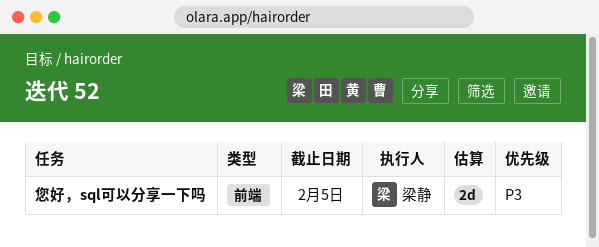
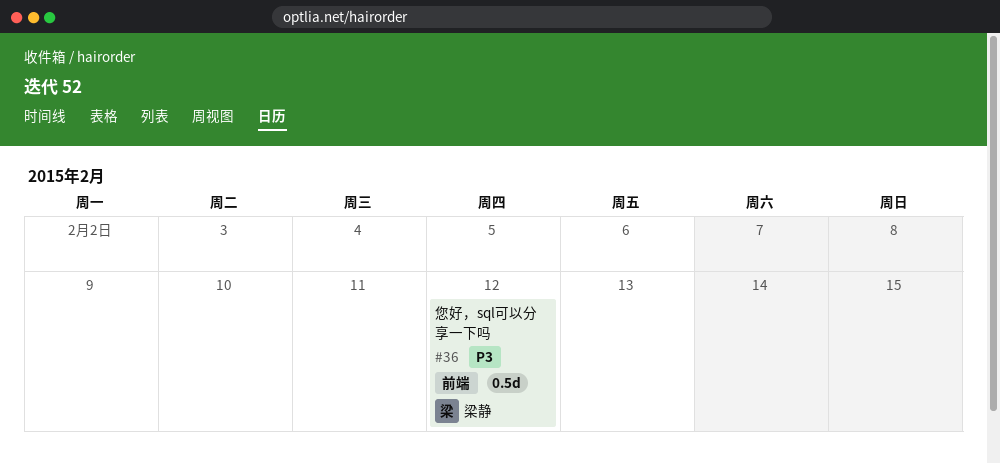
您好，sql可以分享一下吗, estimate: 2d -> 0.5d
您好，sql可以分享一下吗, due: Feb 5 -> Feb 12

